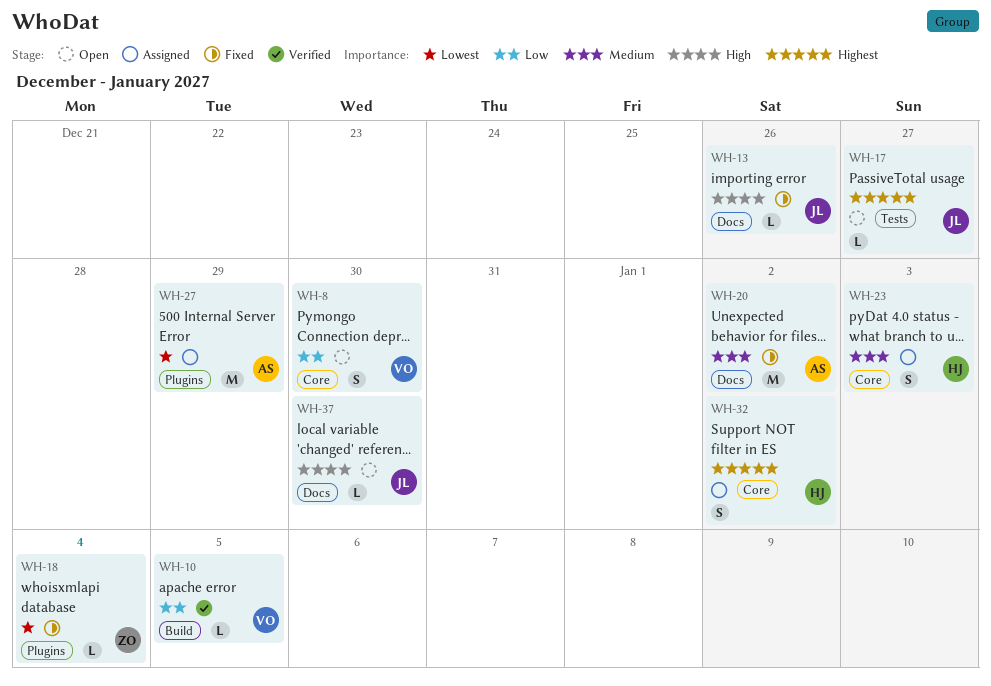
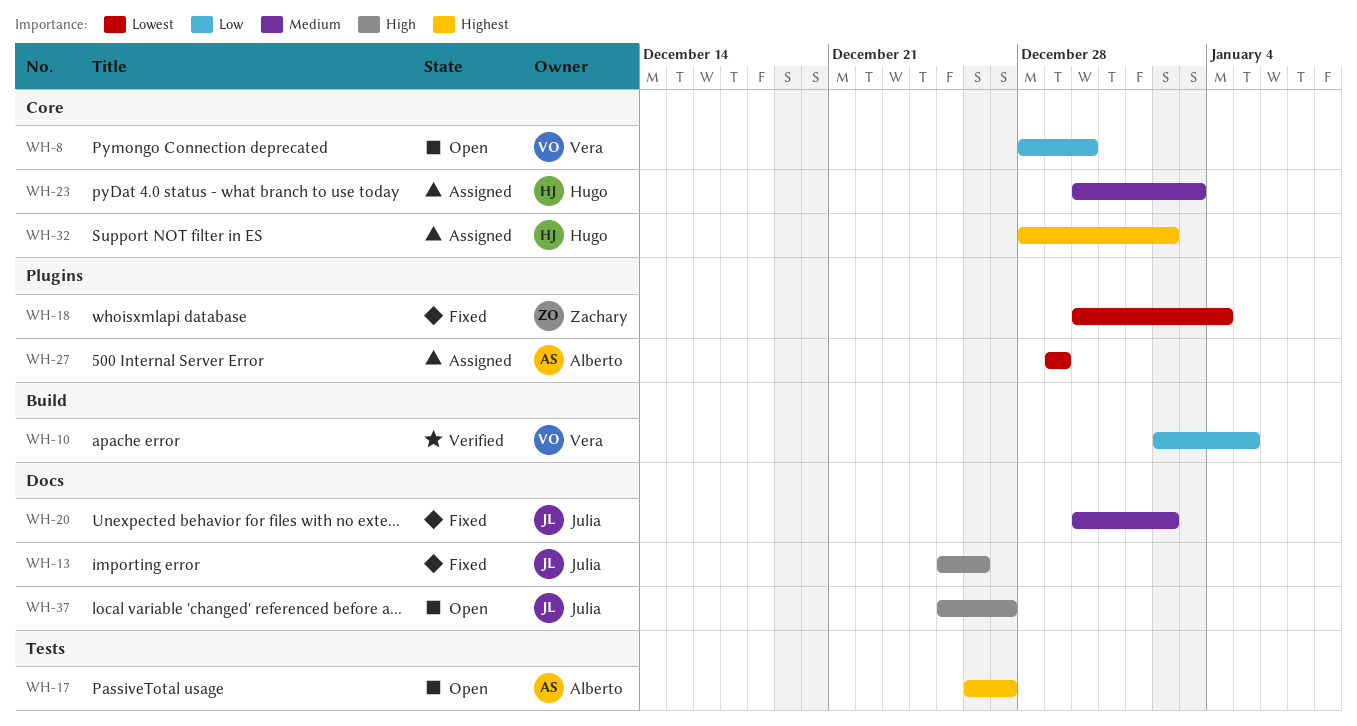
WH-17, owner: Julia -> Alberto
WH-20, owner: Alberto -> Julia
WH-37, due: Dec 30 -> Dec 27

